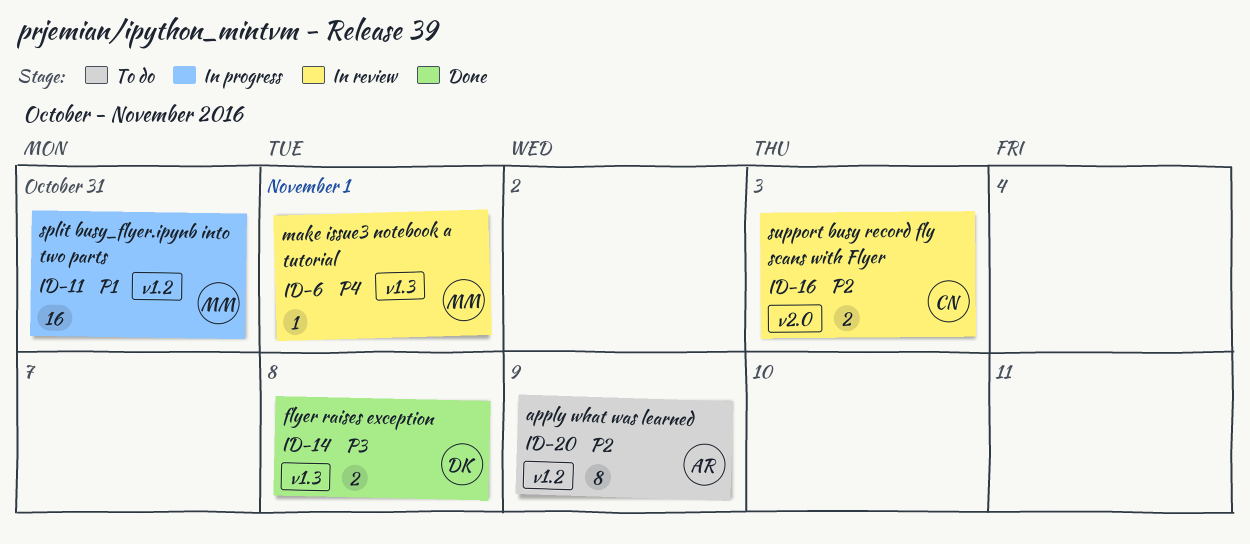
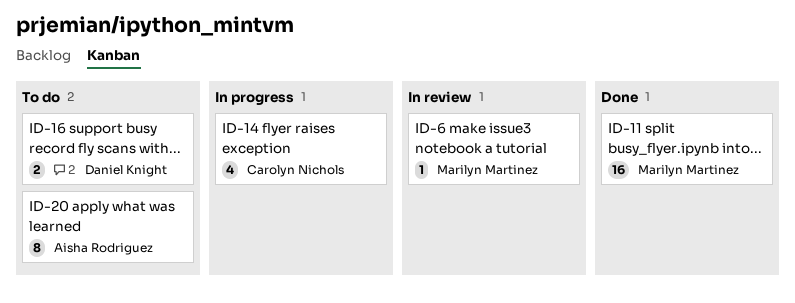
ID-11, status: In progress -> Done
ID-14, status: Done -> In progress
ID-14, owner: Daniel Knight -> Carolyn Nichols
ID-14, estimate: 2 -> 4
ID-16, status: In review -> To do
ID-16, owner: Carolyn Nichols -> Daniel Knight

